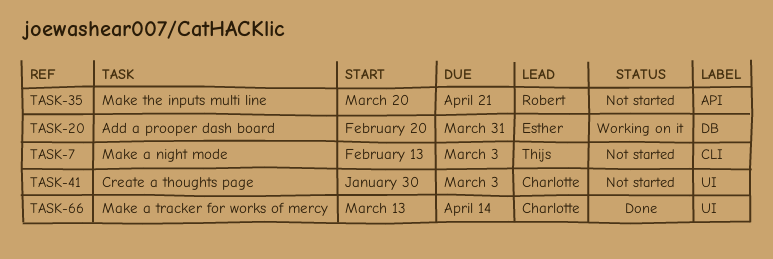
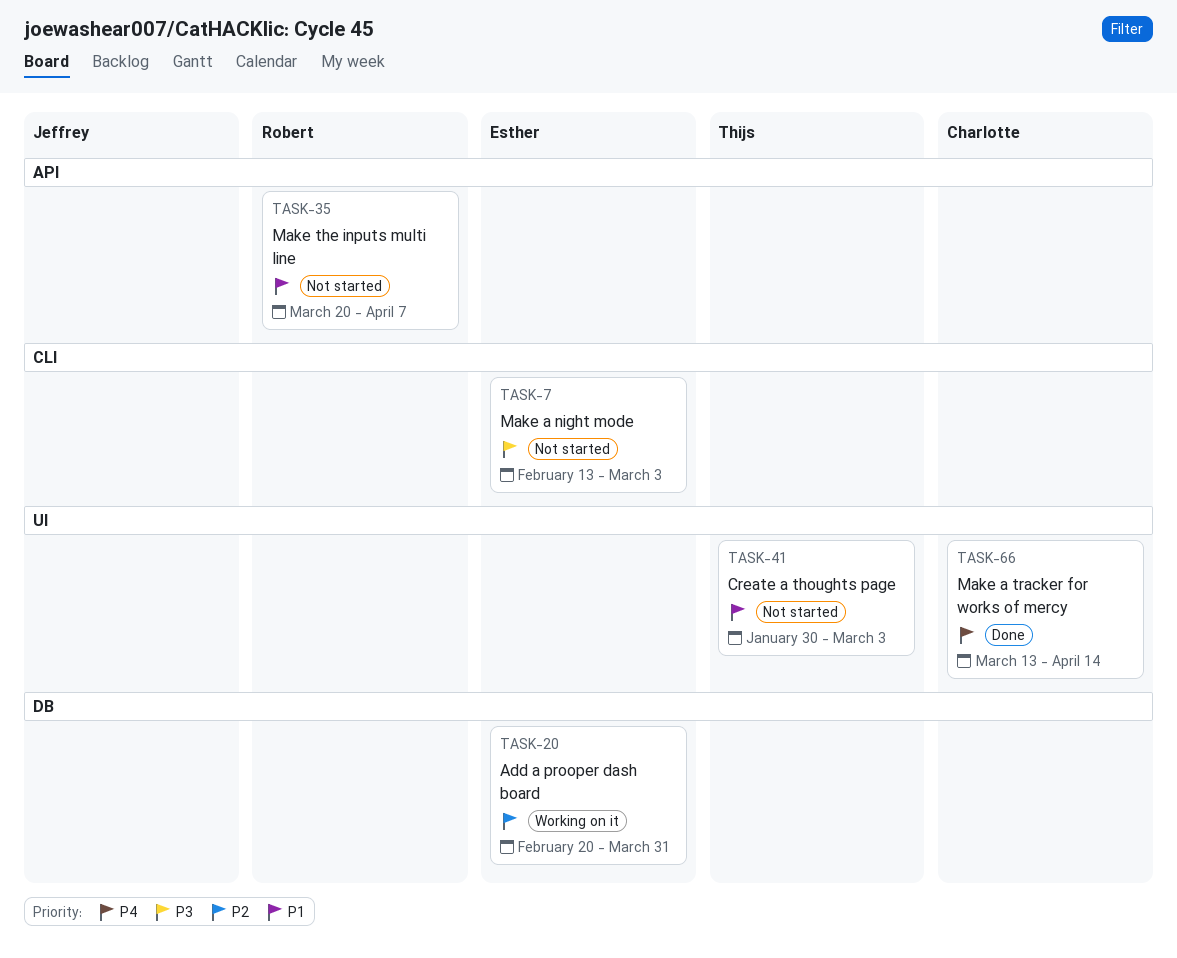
TASK-7, owner: Thijs -> Esther
TASK-35, due: Apr 21 -> Apr 7
TASK-41, owner: Charlotte -> Thijs

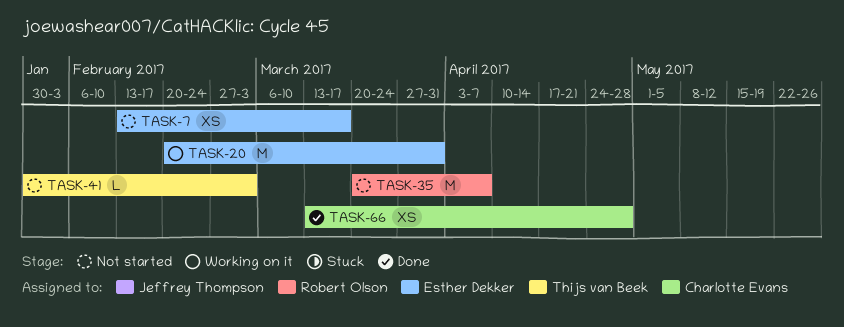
TASK-7, due: Mar 3 -> Mar 17
TASK-66, due: Apr 14 -> Apr 28

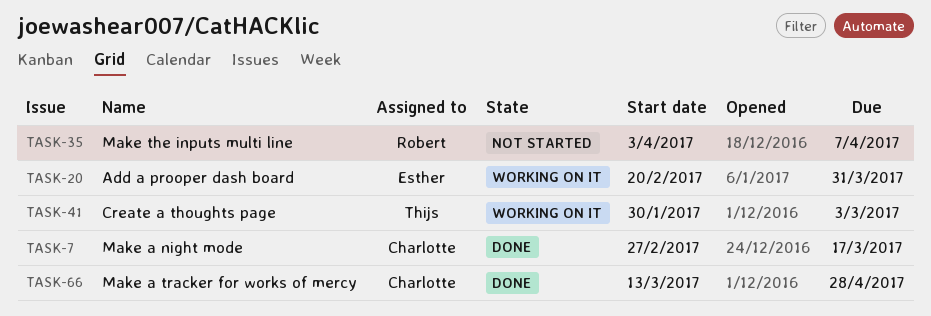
TASK-7, status: Not started -> Done
TASK-7, owner: Esther Dekker -> Charlotte Evans
TASK-7, start: Feb 13 -> Feb 27
TASK-35, start: Mar 20 -> Apr 3
TASK-41, status: Not started -> Working on it

